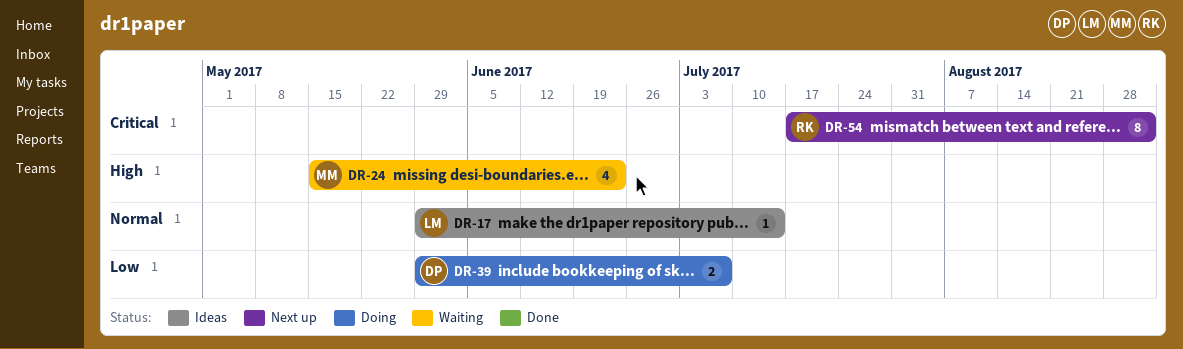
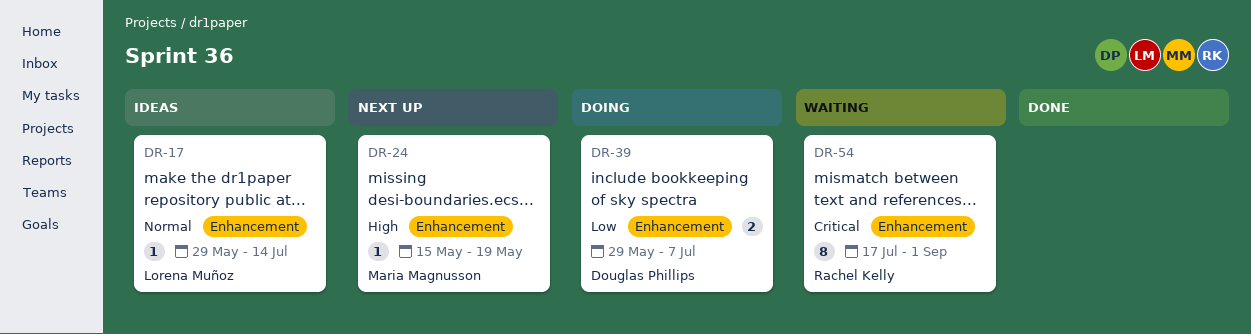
DR-24, status: Waiting -> Next up
DR-24, estimate: 4 -> 1
DR-24, due: Jun 23 -> May 19
DR-54, status: Next up -> Waiting

